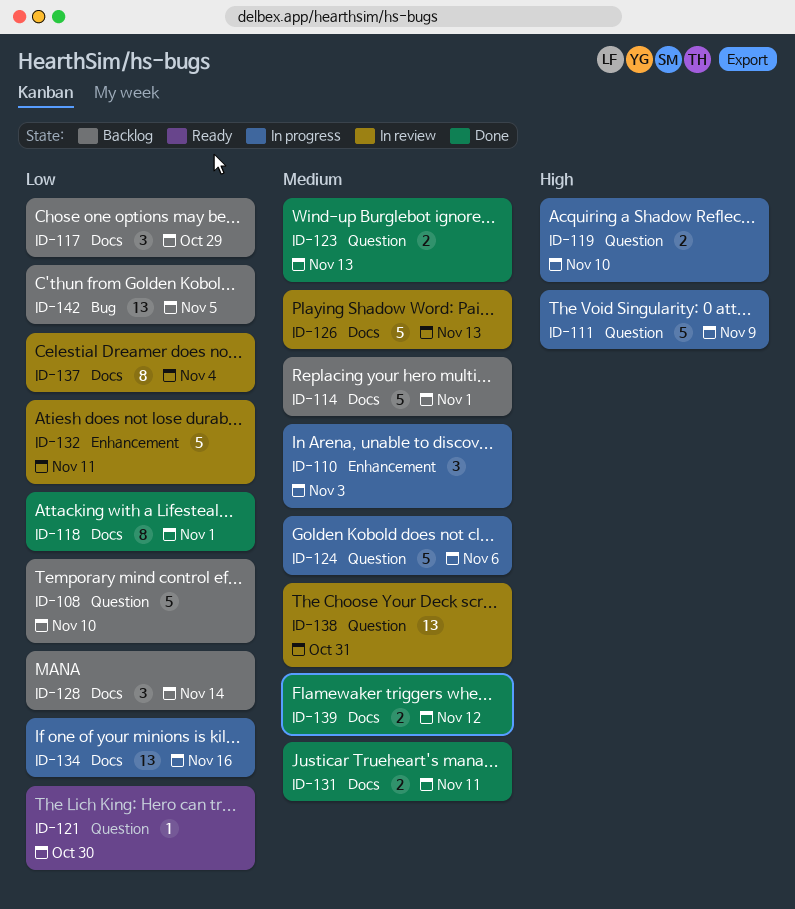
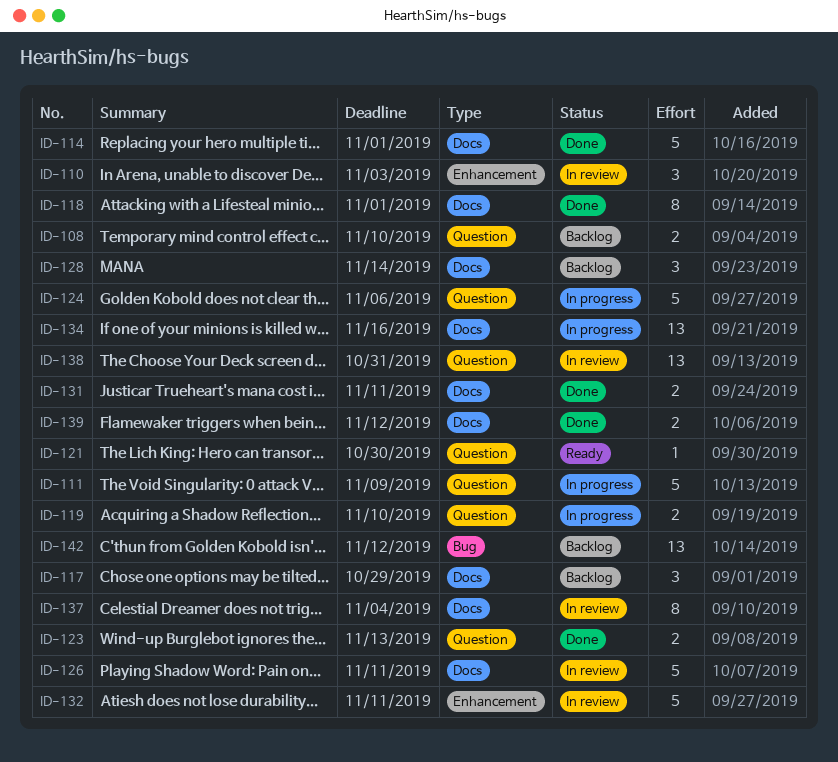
ID-108, estimate: 5 -> 2
ID-110, status: In progress -> In review
ID-114, status: Backlog -> Done
ID-126, due: Nov 13 -> Nov 11
ID-142, due: Nov 5 -> Nov 12

